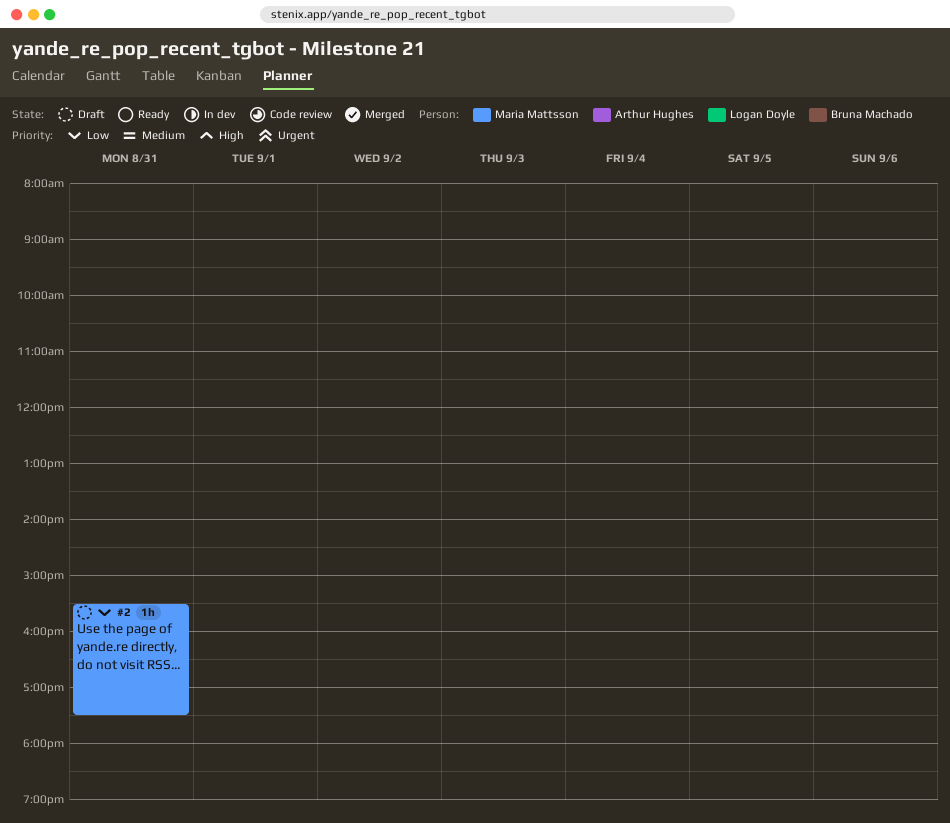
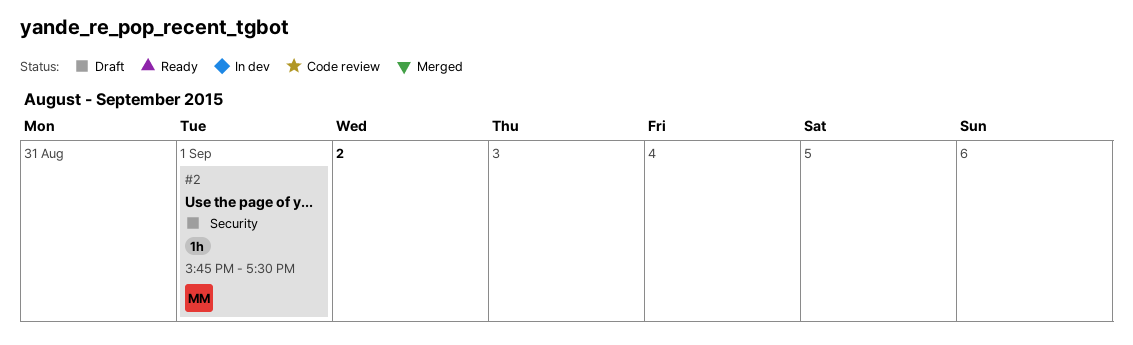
#2, day: Aug 31 -> Sep 1
#2, begins: 15:30 -> 15:45

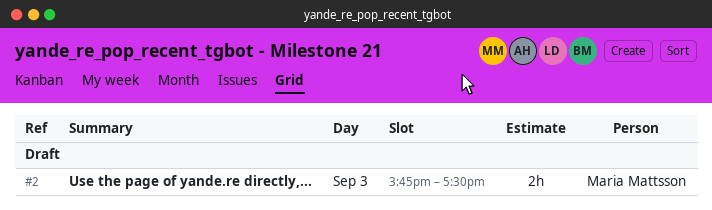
#2, estimate: 1h -> 2h
#2, day: Sep 1 -> Sep 3

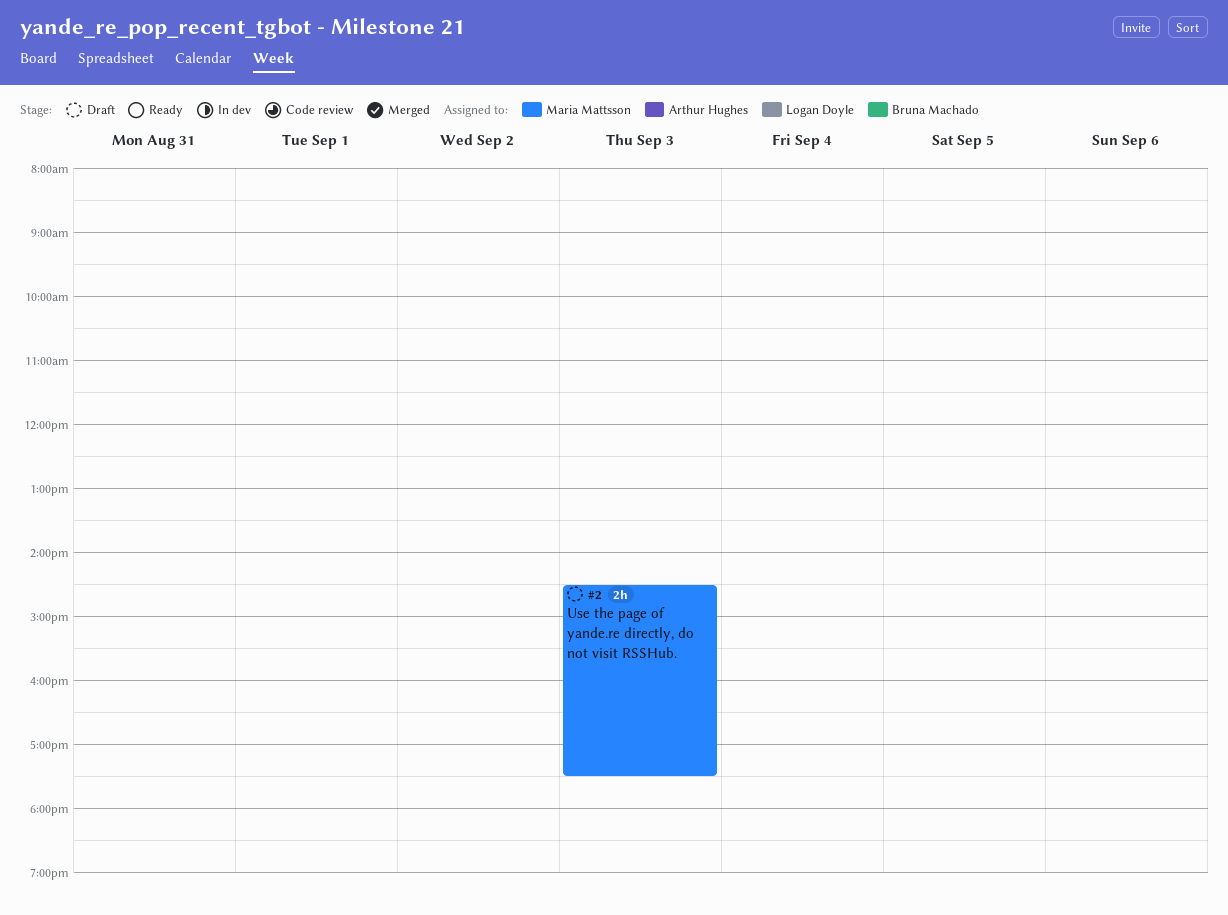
#2, begins: 15:45 -> 14:30

